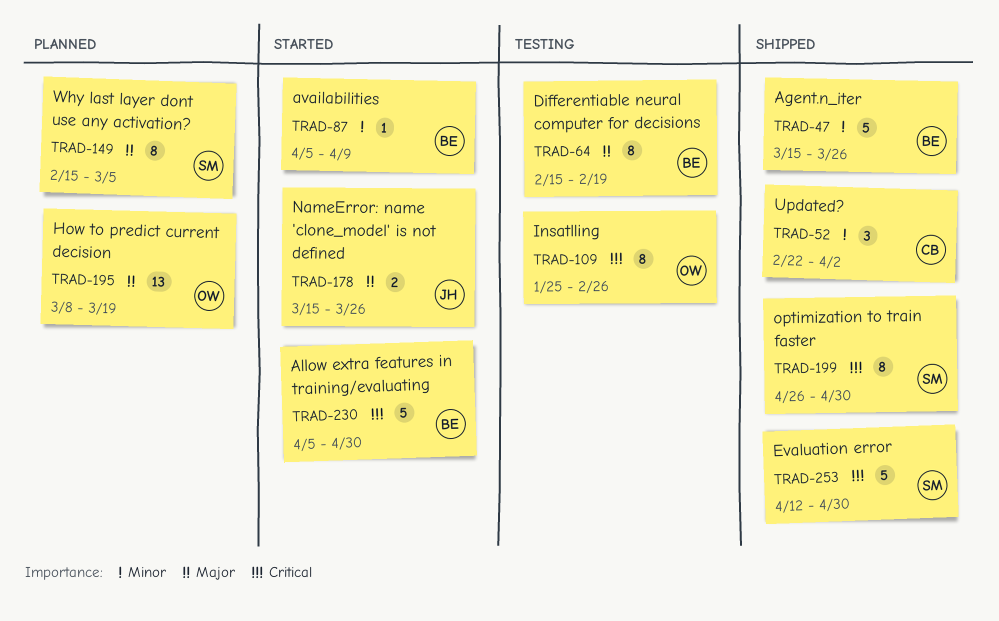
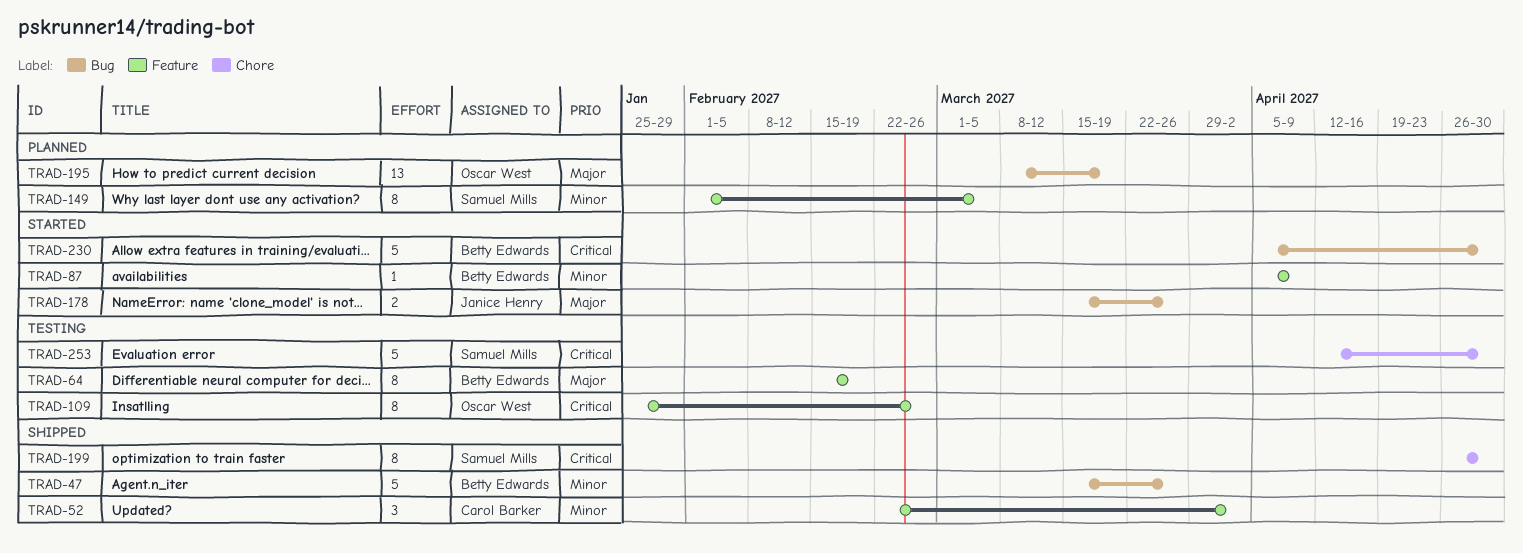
TRAD-149, priority: Major -> Minor
TRAD-149, start: Feb 15 -> Feb 1
TRAD-253, status: Shipped -> Testing

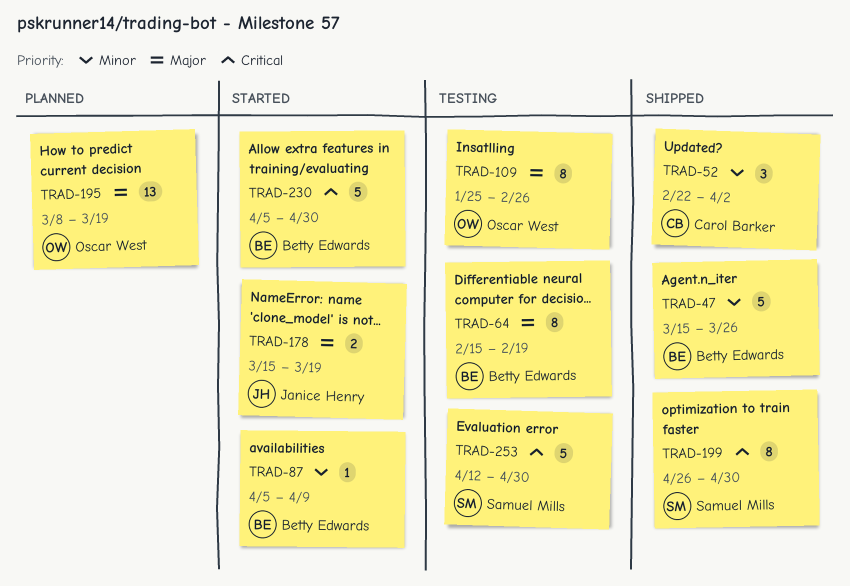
TRAD-109, priority: Critical -> Major
TRAD-149: present -> none
TRAD-178, due: Mar 26 -> Mar 19

